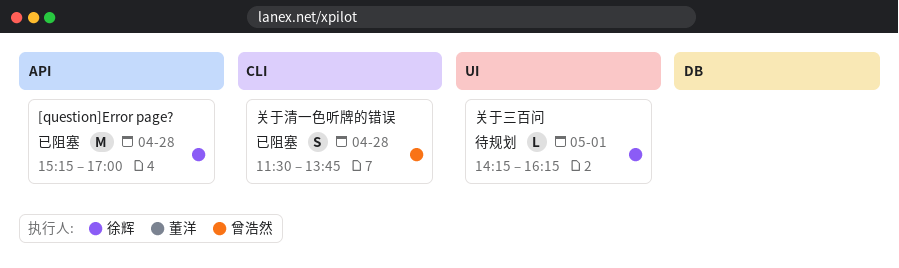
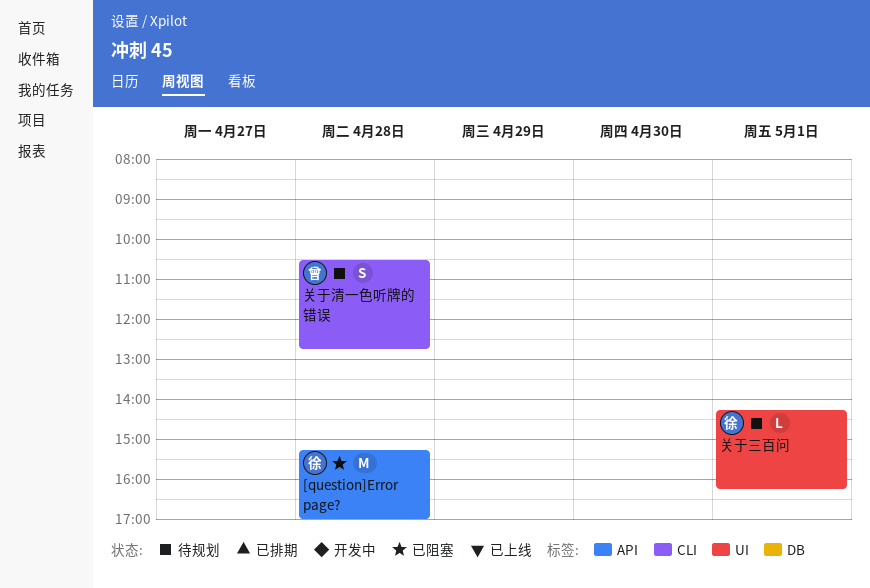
关于清一色听牌的错误, status: 已阻塞 -> 待规划
关于清一色听牌的错误, begins: 11:30 -> 10:30
关于清一色听牌的错误, ends: 13:45 -> 12:45

